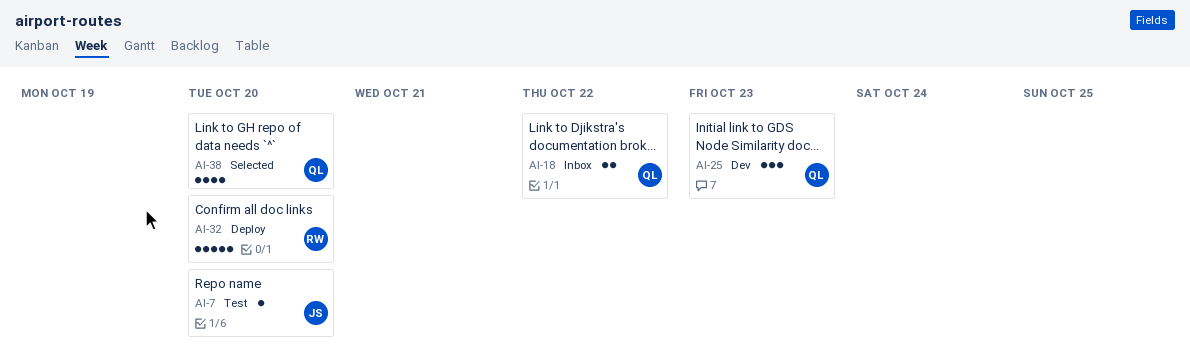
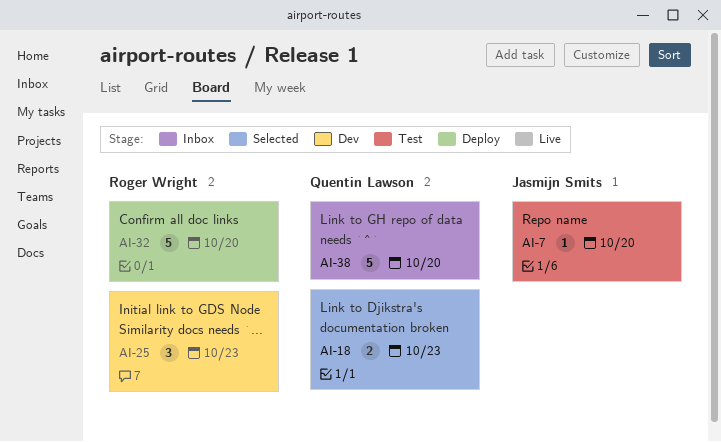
AI-18, status: Inbox -> Selected
AI-18, due: Oct 22 -> Oct 23
AI-25, owner: Quentin Lawson -> Roger Wright
AI-38, status: Selected -> Inbox
AI-38, estimate: 4 -> 5

